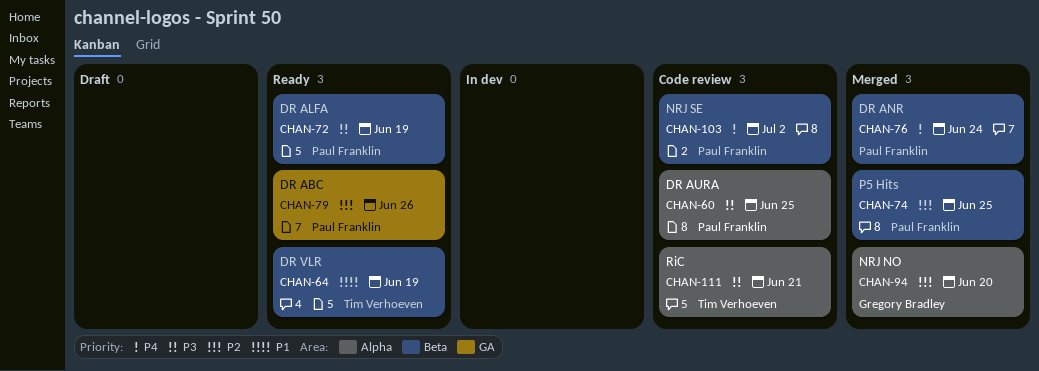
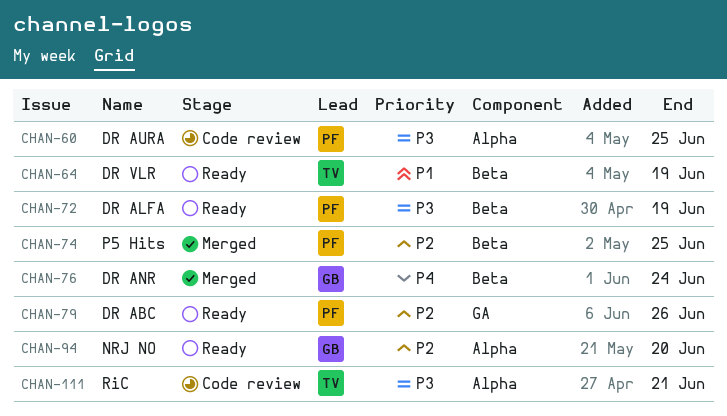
CHAN-76, owner: Paul Franklin -> Gregory Bradley
CHAN-94, status: Merged -> Ready
CHAN-103: present -> none

